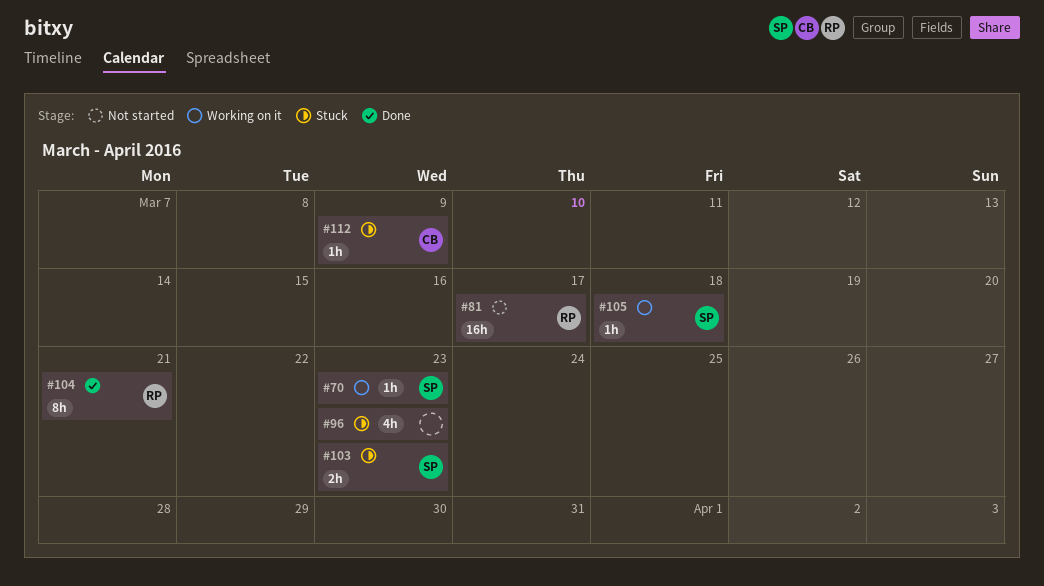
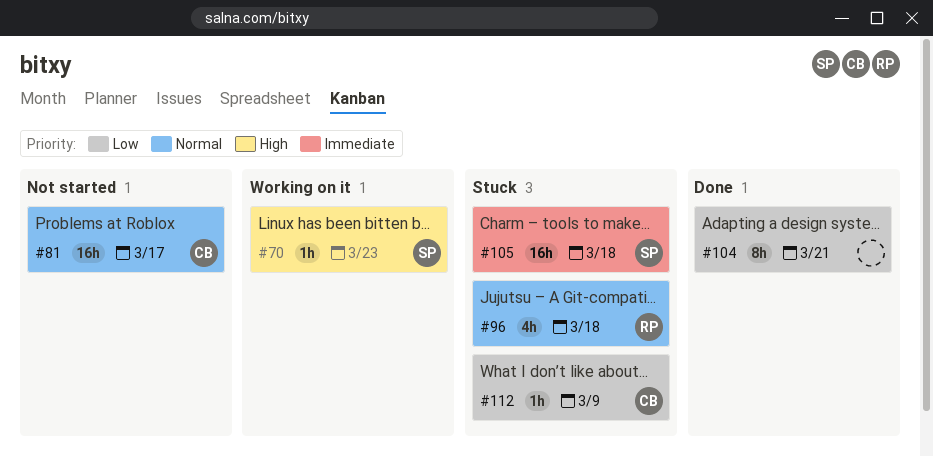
#81, owner: RP -> CB
#96, owner: none -> RP
#96, due: Mar 23 -> Mar 18
#103: present -> none
#104, owner: RP -> none
#105, status: Working on it -> Stuck
#105, estimate: 1h -> 16h

